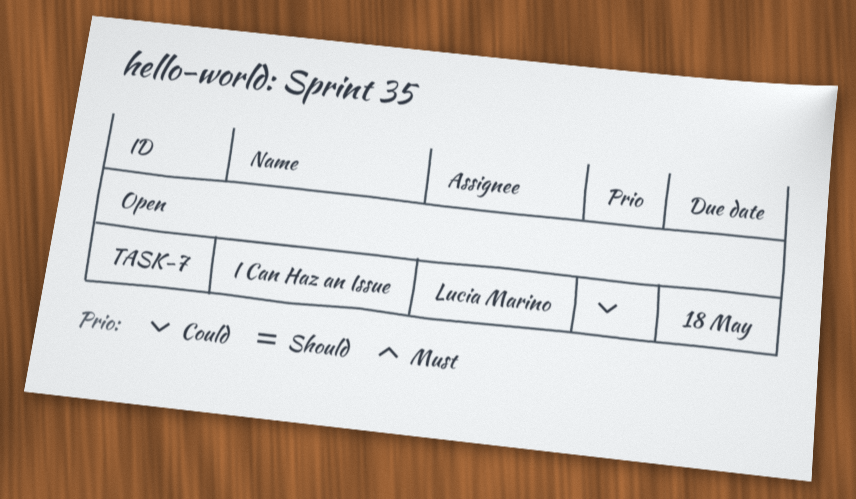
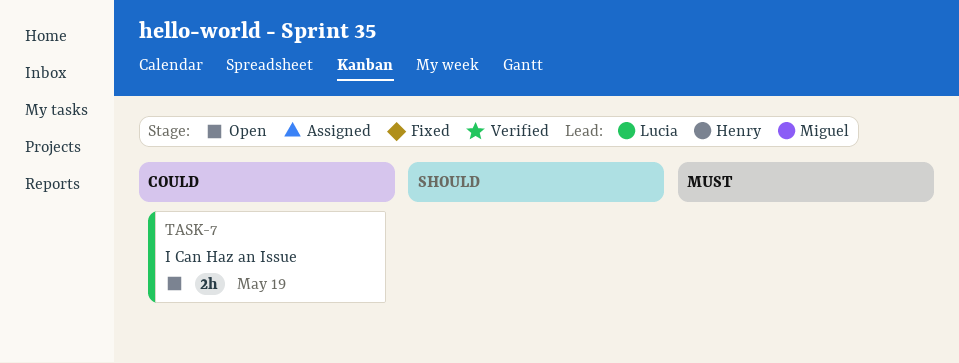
TASK-7, due: May 18 -> May 19

